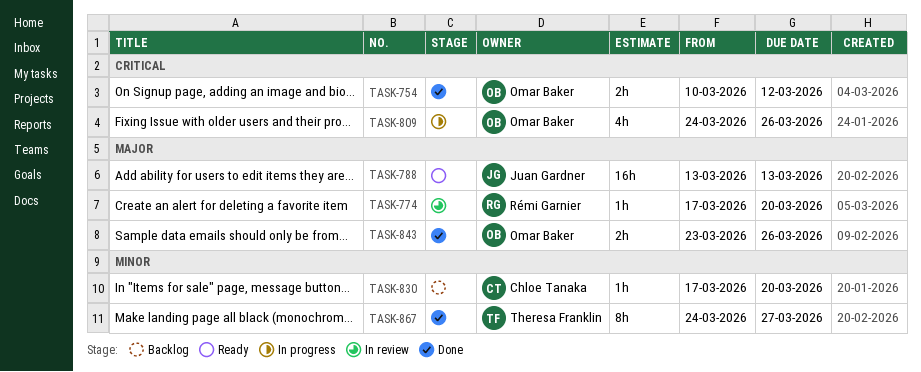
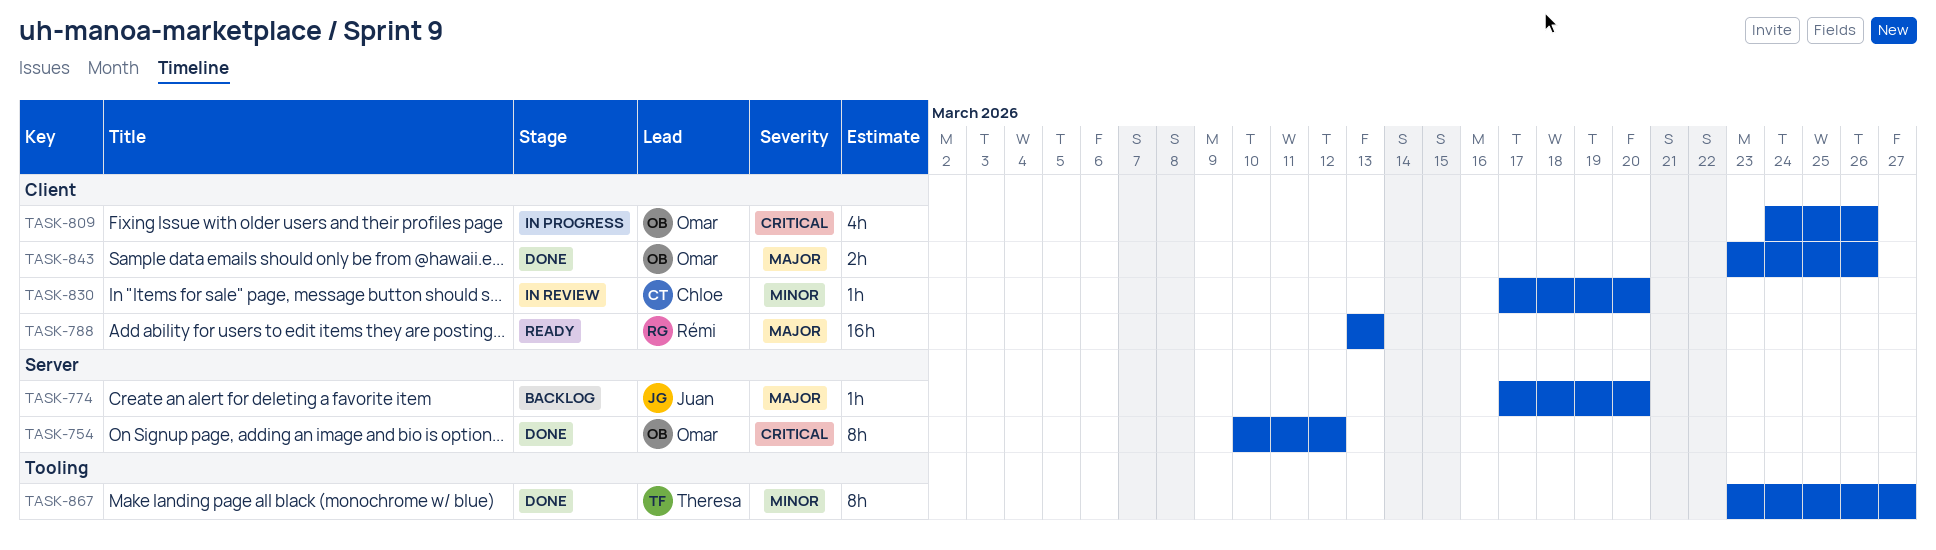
TASK-754, estimate: 2h -> 8h
TASK-774, status: In review -> Backlog
TASK-774, owner: Rémi Garnier -> Juan Gardner
TASK-788, owner: Juan Gardner -> Rémi Garnier
TASK-830, status: Backlog -> In review
TASK-867, start: Mar 24 -> Mar 23

